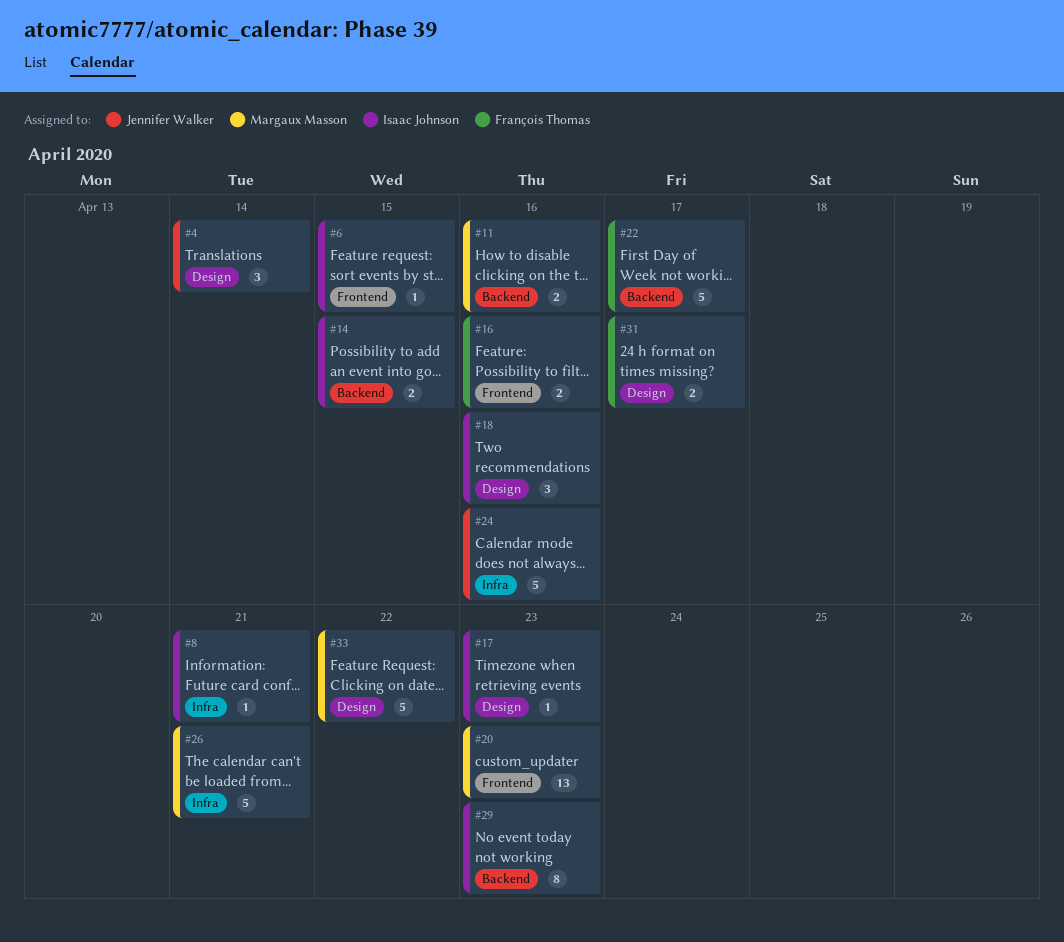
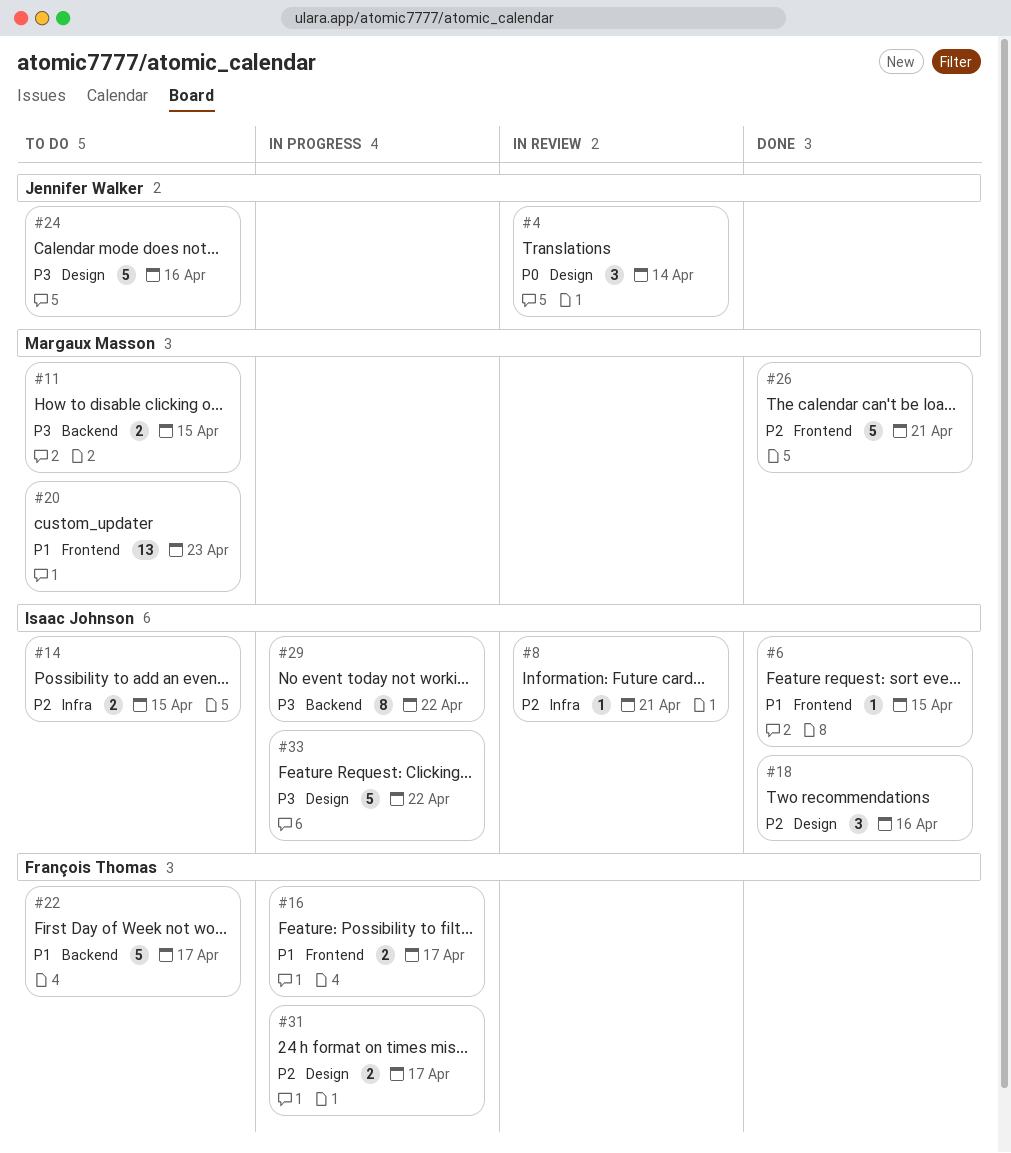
#11, due: Apr 16 -> Apr 15
#14, label: Backend -> Infra
#16, due: Apr 16 -> Apr 17
#17: present -> none
#24, label: Infra -> Design
#26, label: Infra -> Frontend
#29, due: Apr 23 -> Apr 22
#33, owner: Margaux Masson -> Isaac Johnson

